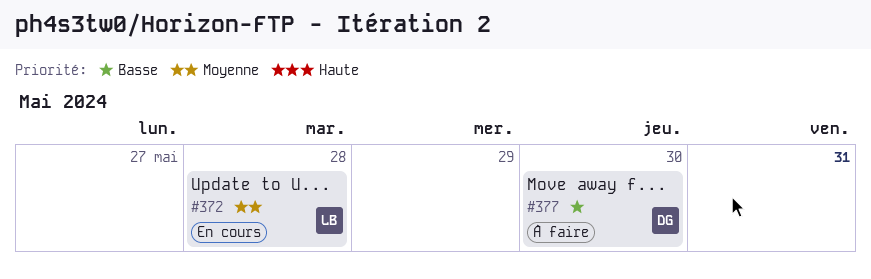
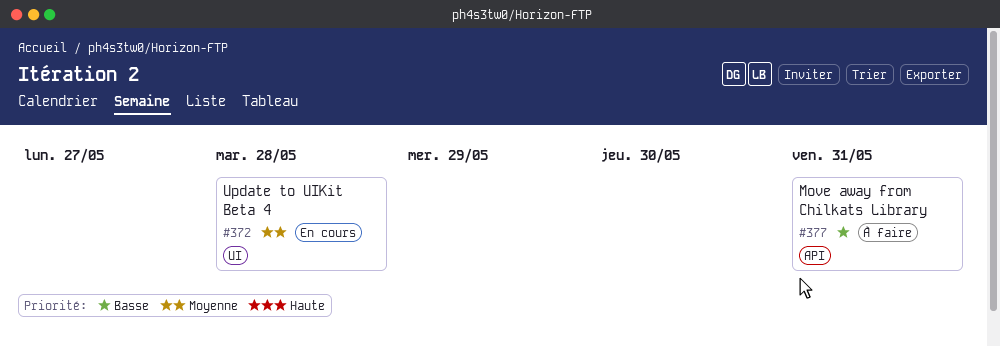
#377, due: May 30 -> May 31

